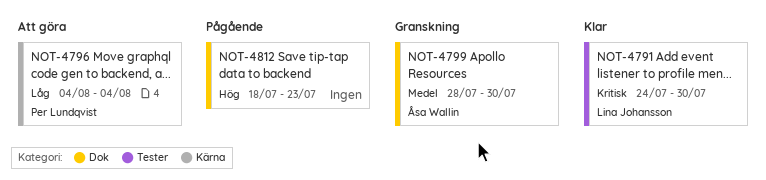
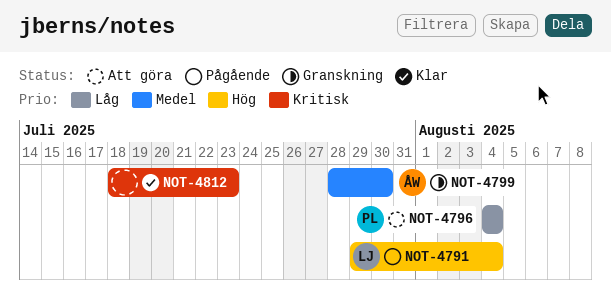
NOT-4791, status: Klar -> Pågående
NOT-4791, priority: Kritisk -> Hög
NOT-4791, start: Jul 24 -> Jul 29
NOT-4791, due: Jul 30 -> Aug 4
NOT-4812, status: Pågående -> Klar
NOT-4812, priority: Hög -> Kritisk

